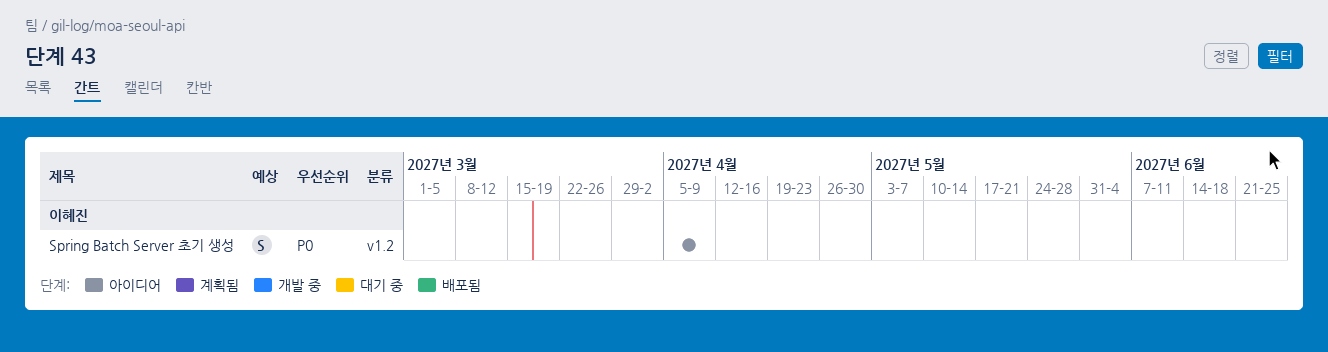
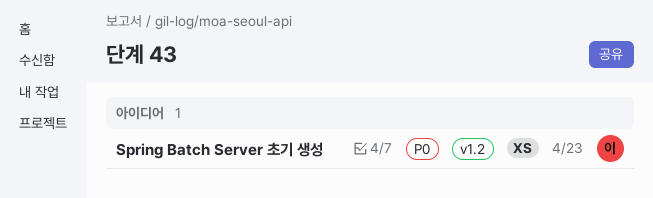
Spring Batch Server 초기 생성, estimate: S -> XS
Spring Batch Server 초기 생성, due: Apr 9 -> Apr 23

